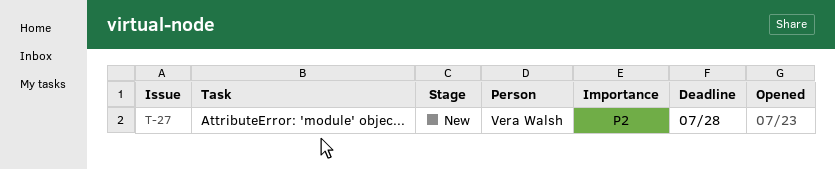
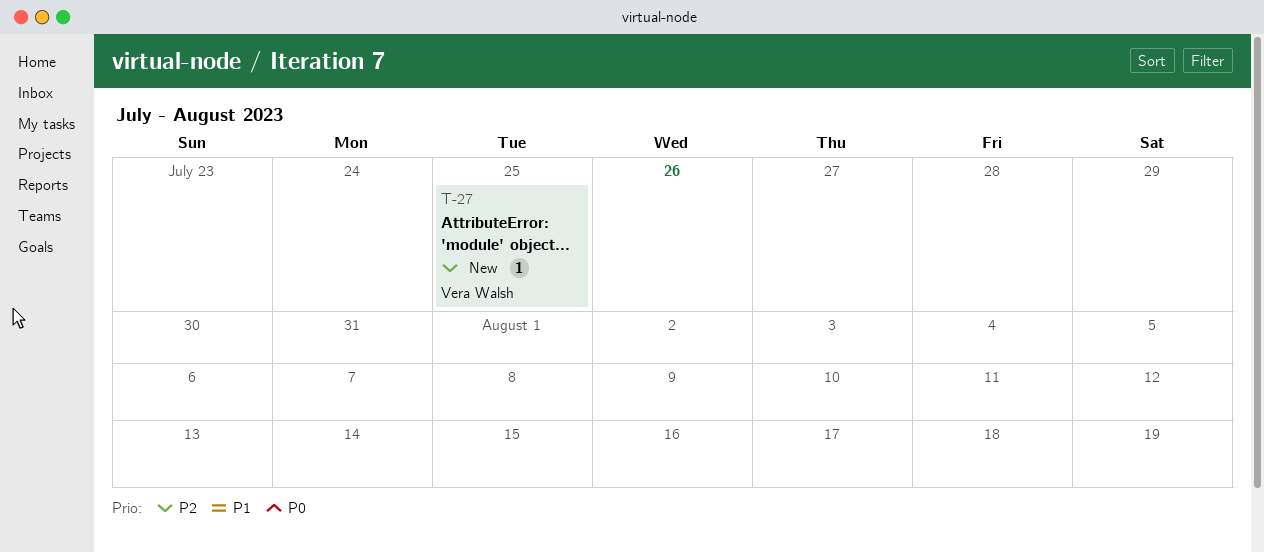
T-27, due: Jul 28 -> Jul 25

